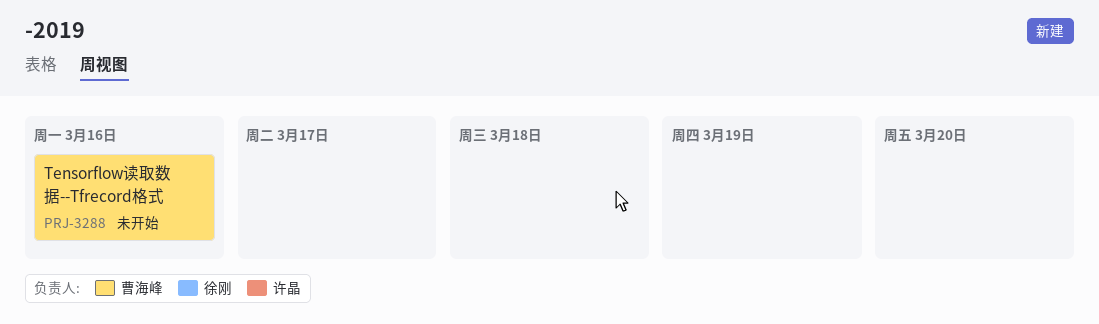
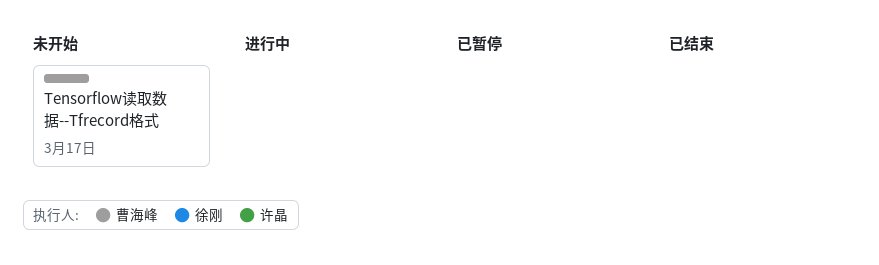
Tensorflow读取数据--Tfrecord格式, due: Mar 16 -> Mar 17

